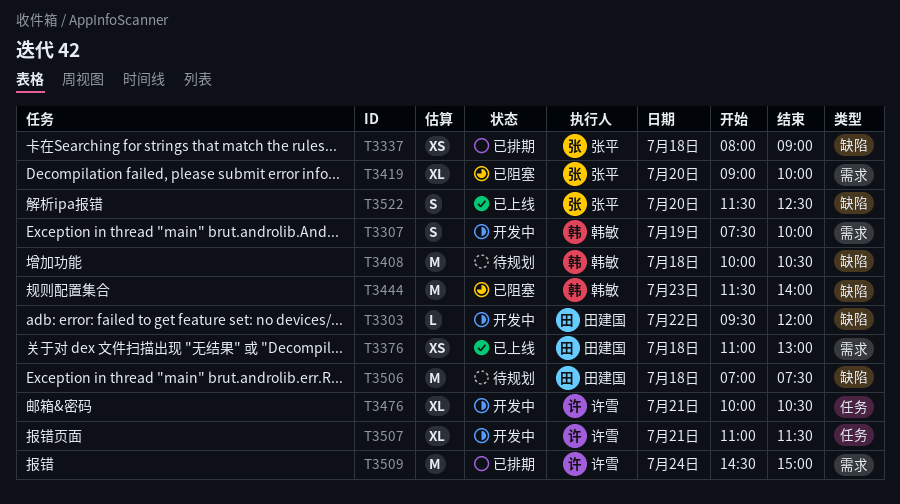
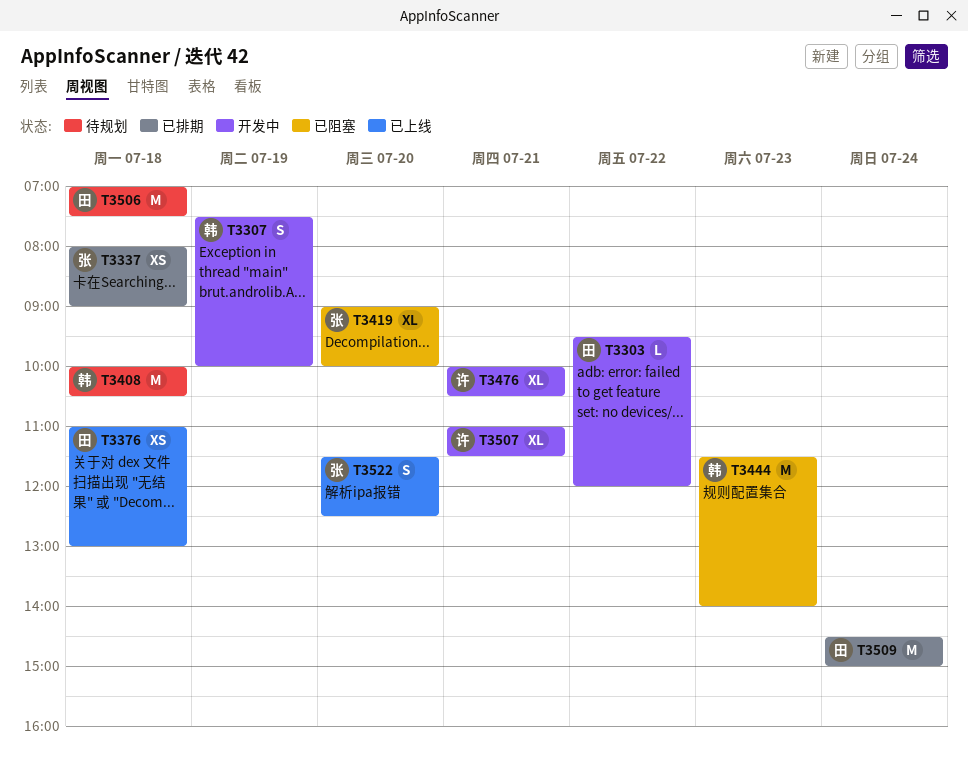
T3509, owner: 许雪 -> 田建国

